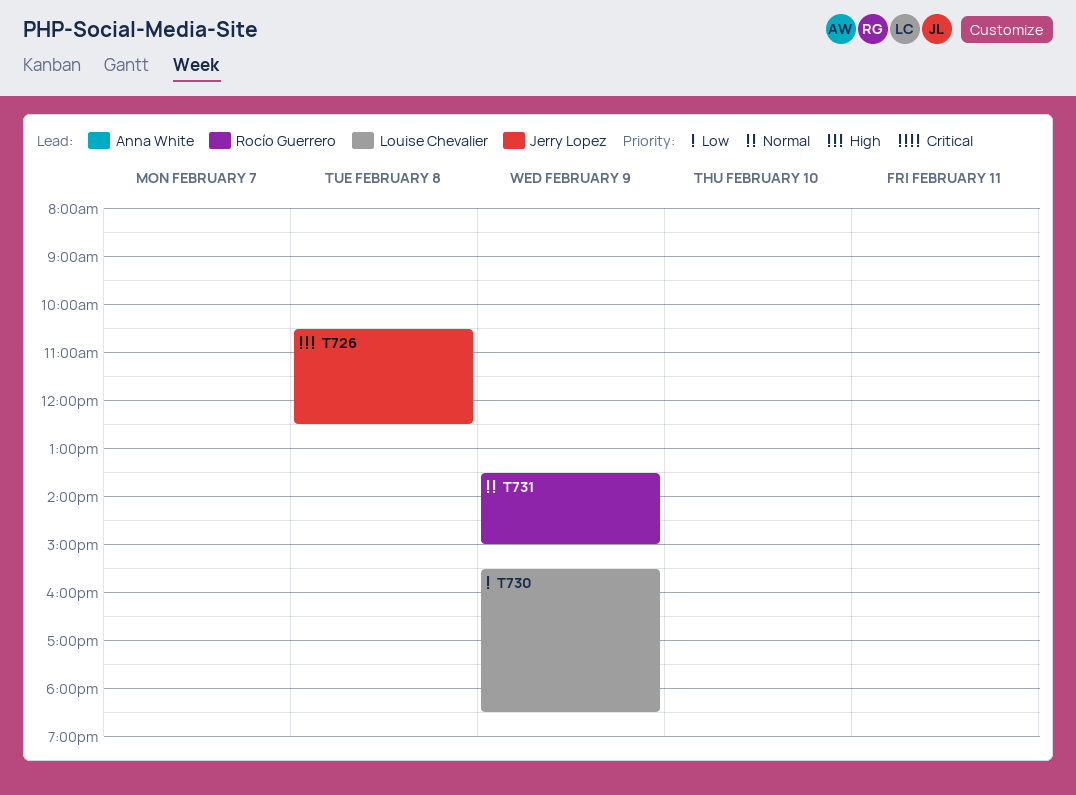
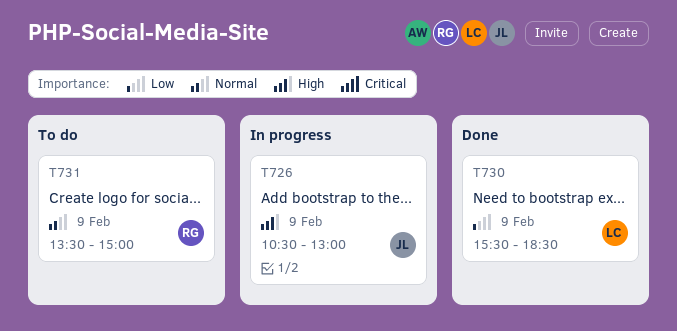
T726, day: Feb 8 -> Feb 9
T726, ends: 12:30 -> 13:00

